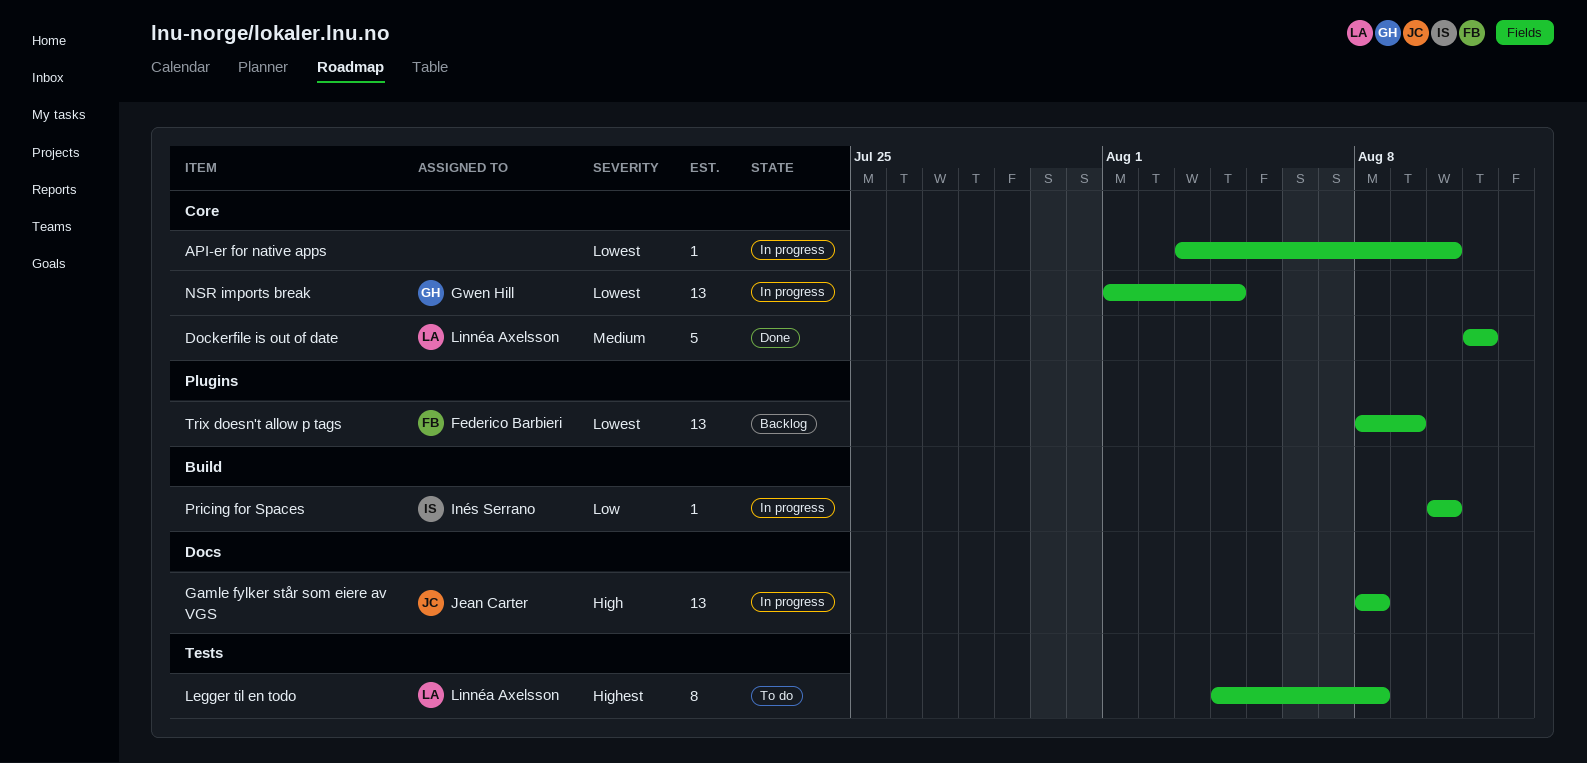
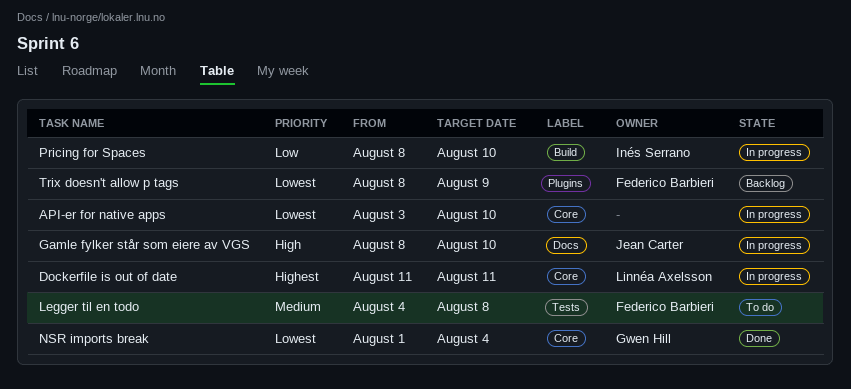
Dockerfile is out of date, status: Done -> In progress
Dockerfile is out of date, priority: Medium -> Highest
Gamle fylker står som eiere av VGS, due: Aug 8 -> Aug 10
Legger til en todo, owner: Linnéa Axelsson -> Federico Barbieri
Legger til en todo, priority: Highest -> Medium
NSR imports break, status: In progress -> Done
Pricing for Spaces, start: Aug 10 -> Aug 8

